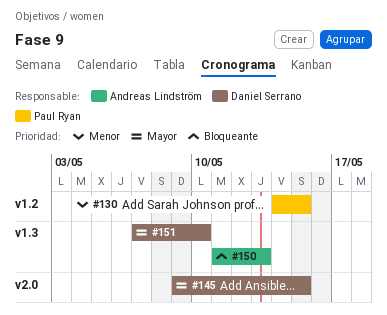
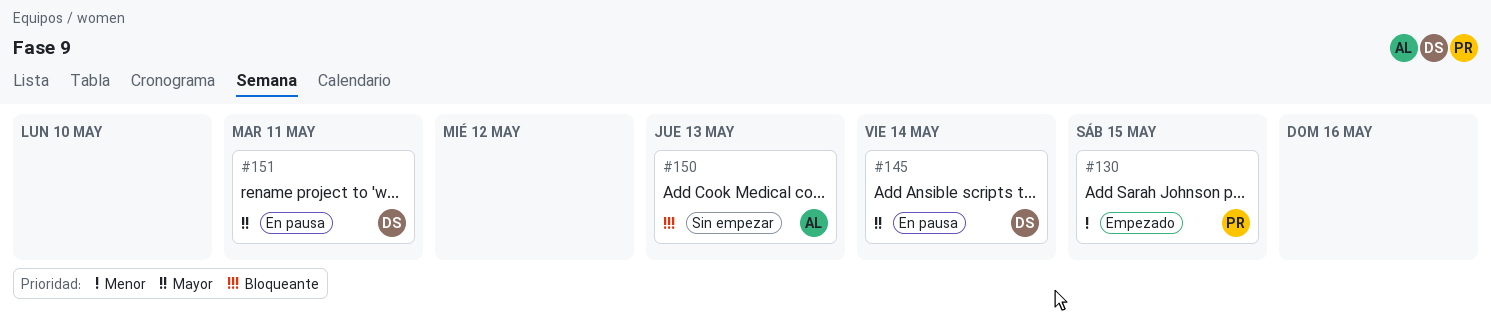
#145, due: May 15 -> May 14
#151, due: May 10 -> May 11

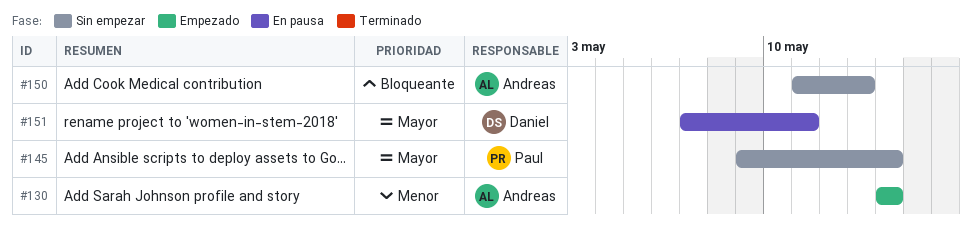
#130, owner: Paul -> Andreas
#130, due: May 15 -> May 14
#145, status: En pausa -> Sin empezar
#145, owner: Daniel -> Paul

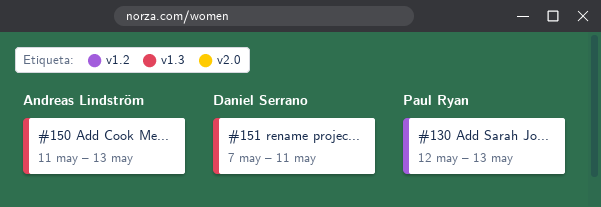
#130, owner: Andreas Lindström -> Paul Ryan
#130, start: May 14 -> May 12
#130, due: May 14 -> May 13
#145: present -> none

